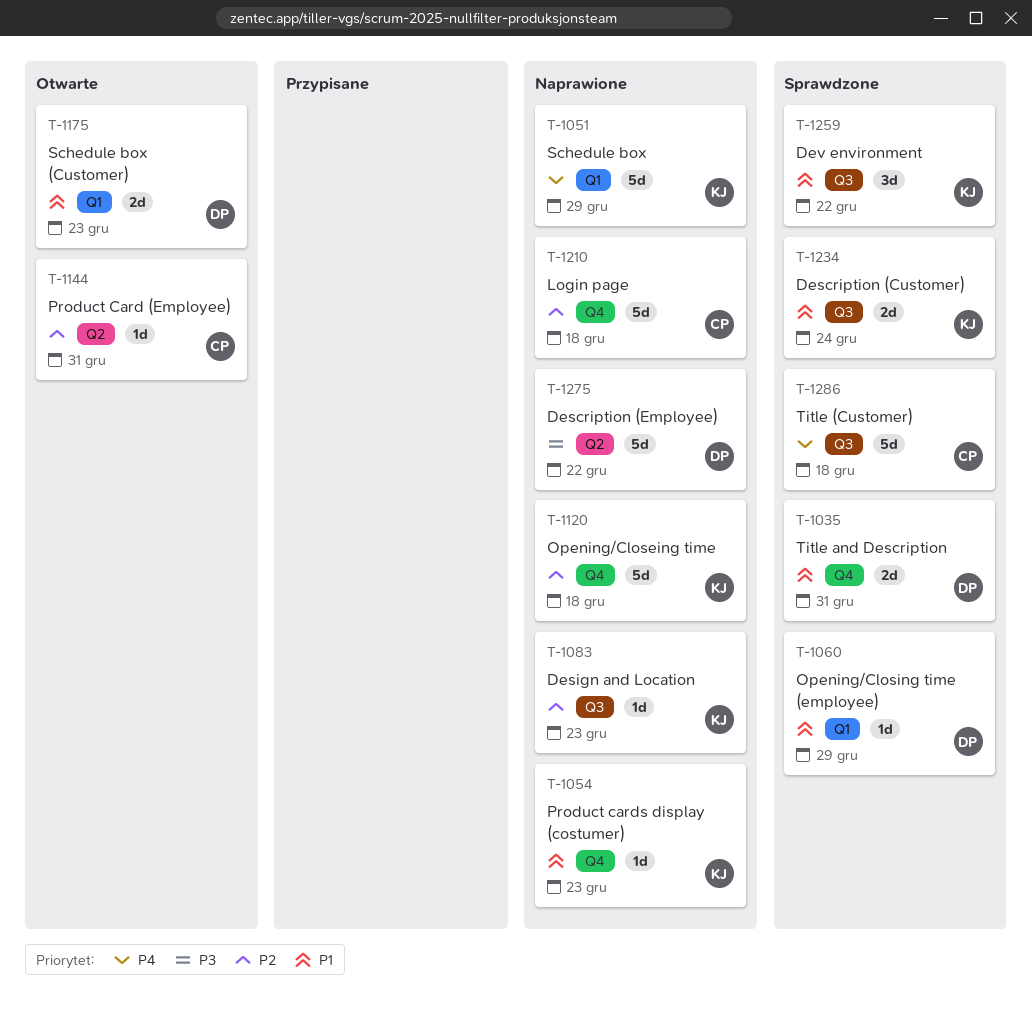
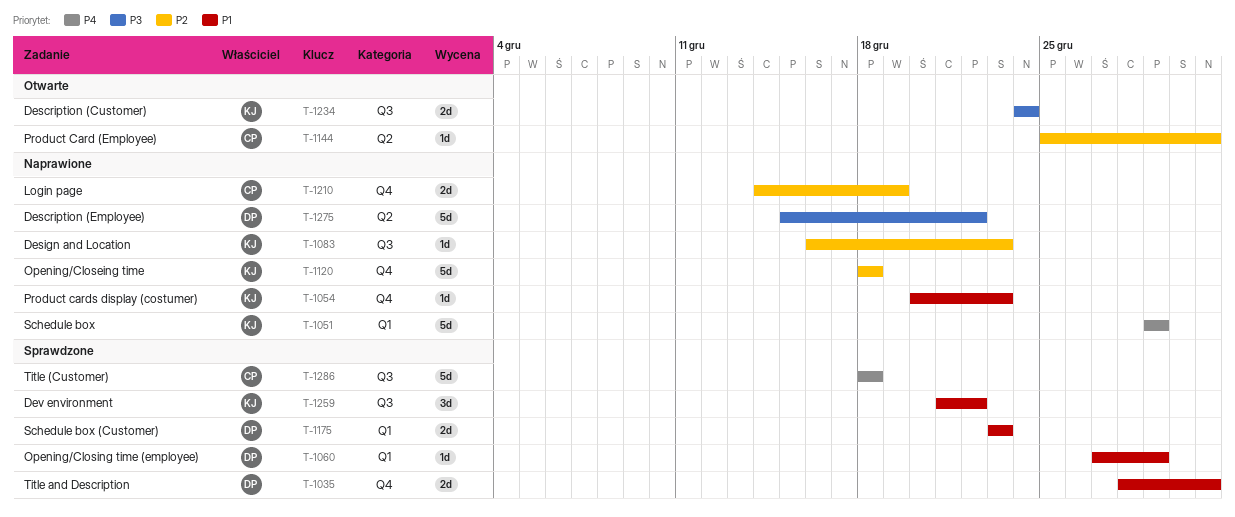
T-1175, status: Otwarte -> Sprawdzone
T-1210, estimate: 5d -> 2d
T-1210, due: Dec 18 -> Dec 19
T-1234, status: Sprawdzone -> Otwarte
T-1234, priority: P1 -> P3

